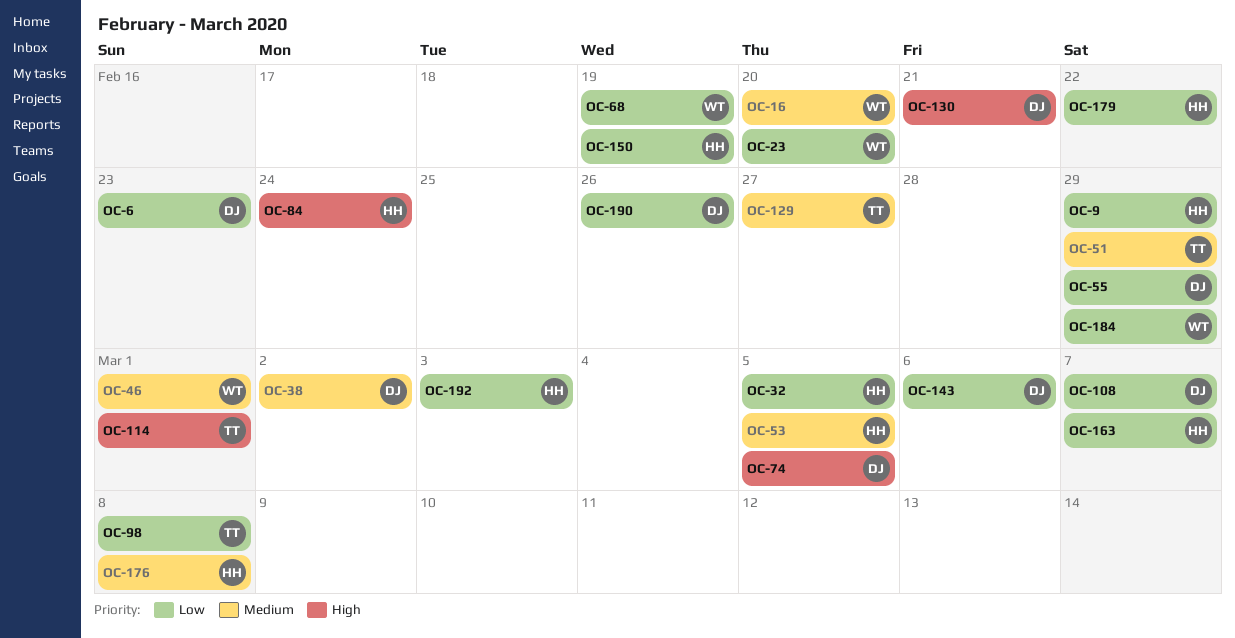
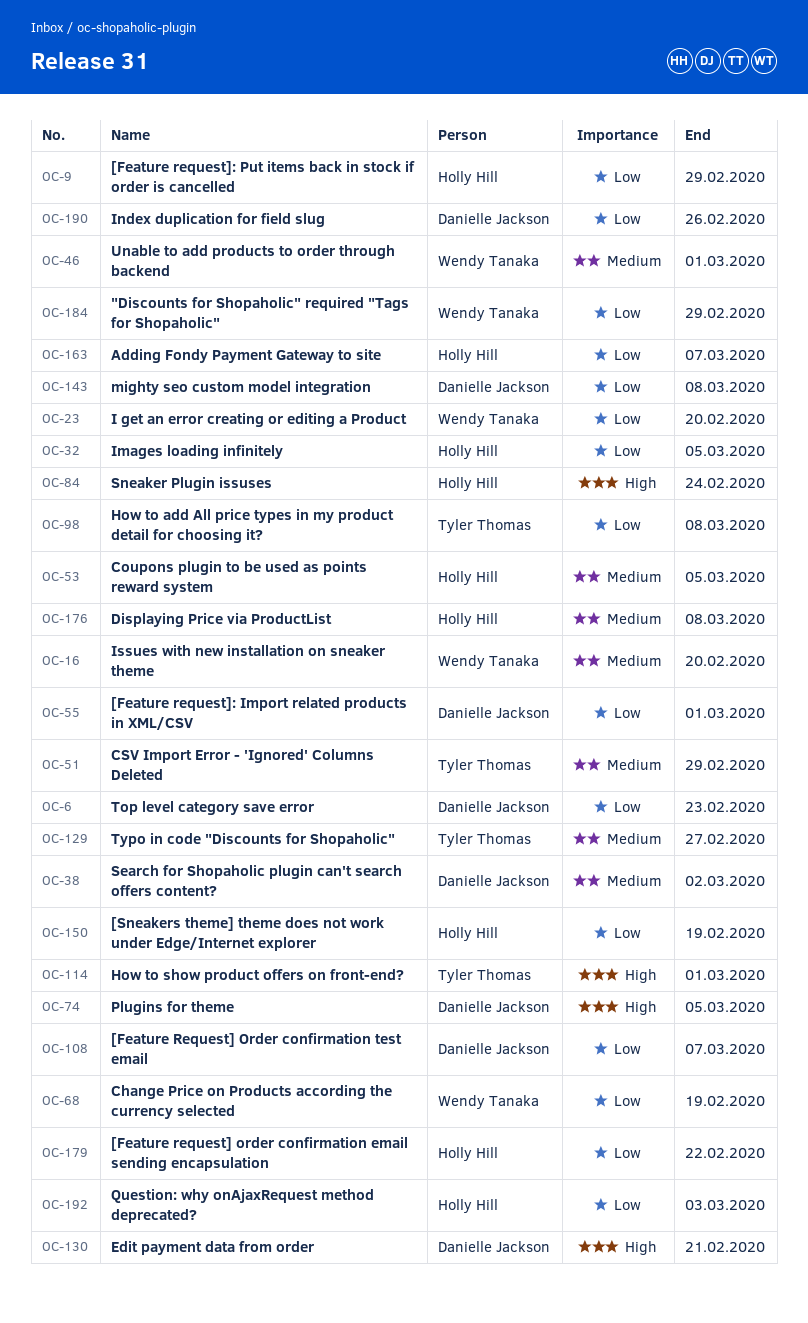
OC-55, due: Feb 29 -> Mar 1
OC-143, due: Mar 6 -> Mar 8

